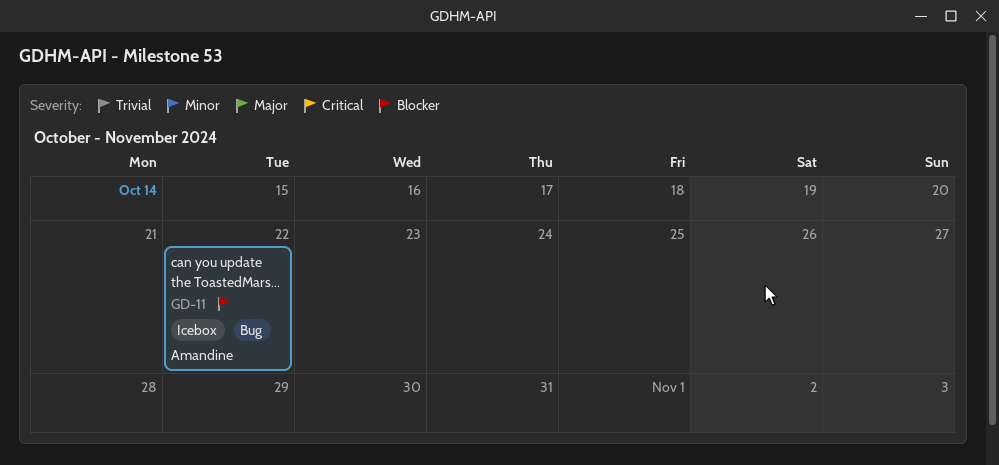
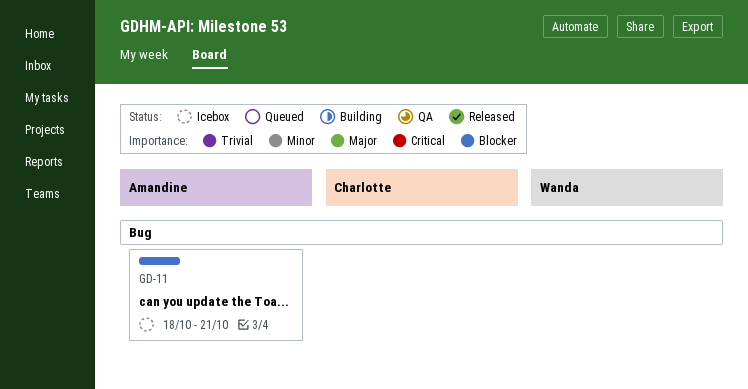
GD-11, due: Oct 22 -> Oct 21

